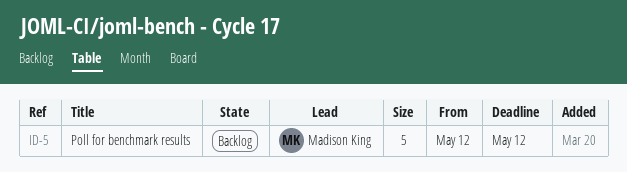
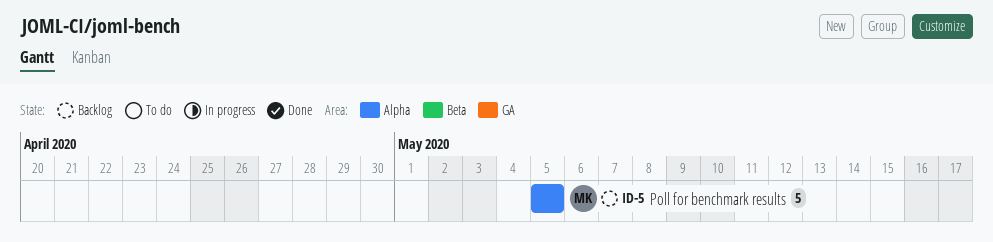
ID-5, start: May 12 -> May 5
ID-5, due: May 12 -> May 5

